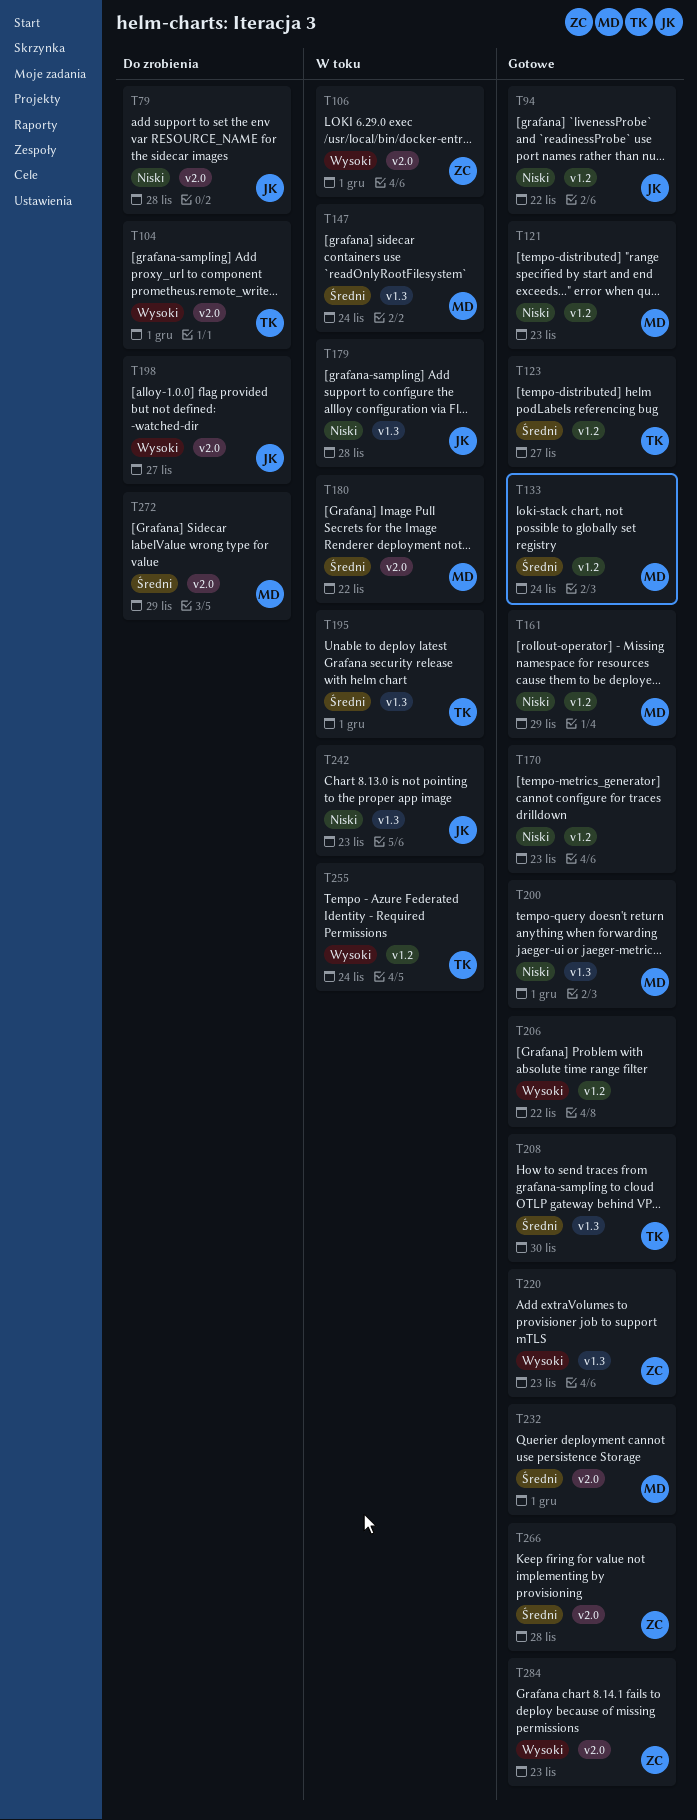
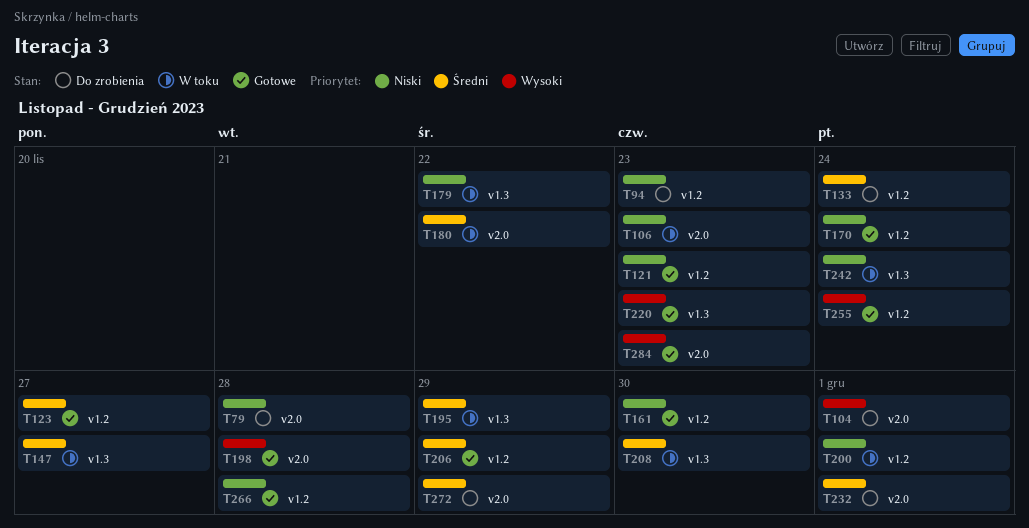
T94, status: Gotowe -> Do zrobienia
T94, due: Nov 22 -> Nov 23
T106, priority: Wysoki -> Niski
T106, due: Dec 1 -> Nov 23
T133, status: Gotowe -> Do zrobienia
T147, due: Nov 24 -> Nov 27
T161, due: Nov 29 -> Nov 30
T170, due: Nov 23 -> Nov 24
T179, due: Nov 28 -> Nov 22
T195, due: Dec 1 -> Nov 29
T198, status: Do zrobienia -> Gotowe
T198, due: Nov 27 -> Nov 28
T200, status: Gotowe -> W toku
T200, label: v1.3 -> v1.2
T206, priority: Wysoki -> Średni
T206, due: Nov 22 -> Nov 29
T208, status: Gotowe -> W toku
T232, status: Gotowe -> Do zrobienia
T242, due: Nov 23 -> Nov 24
T255, status: W toku -> Gotowe
T266, priority: Średni -> Niski
T266, label: v2.0 -> v1.2

